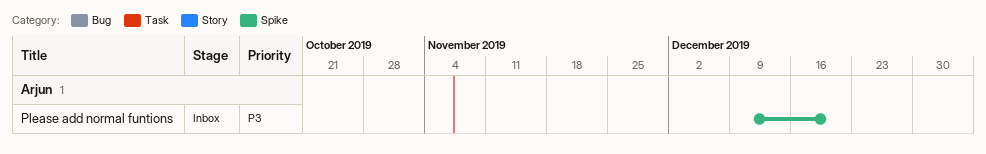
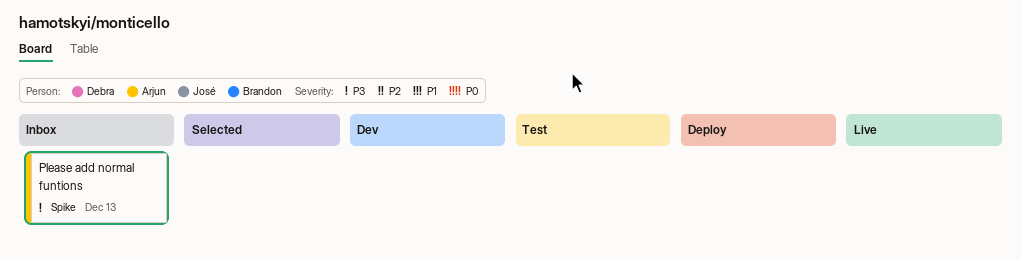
Please add normal funtions, due: Dec 20 -> Dec 13

